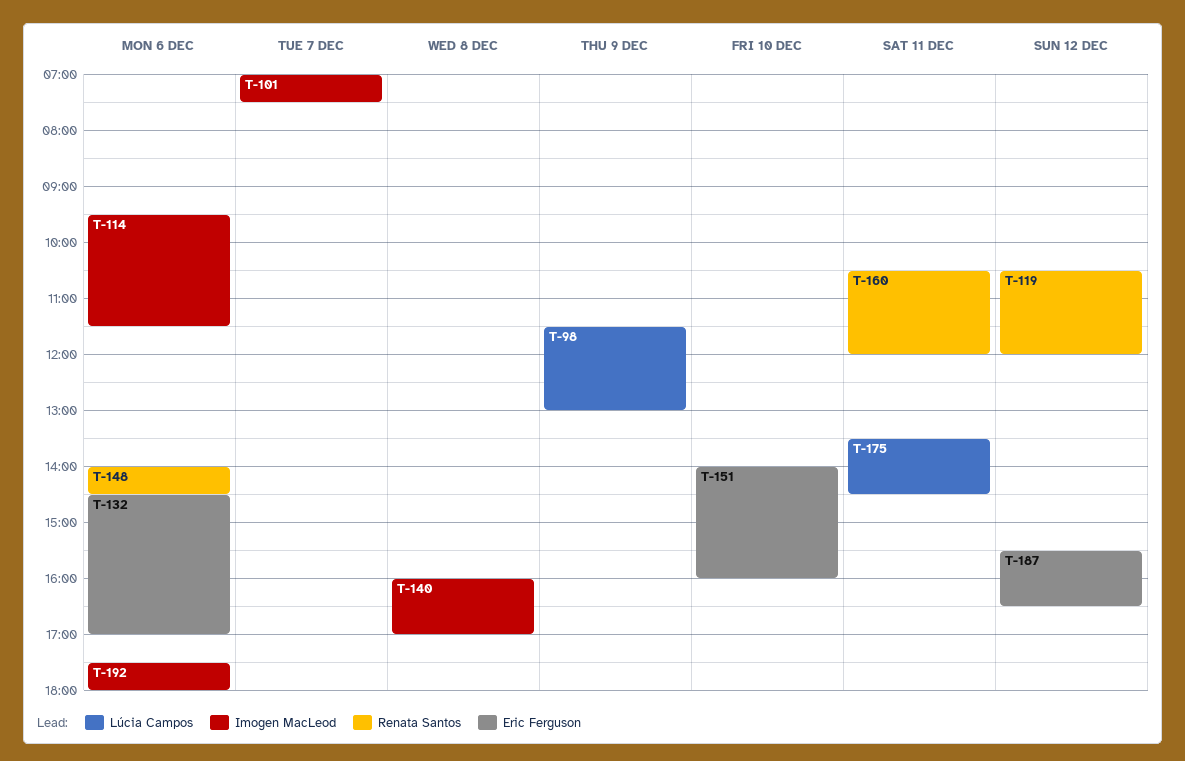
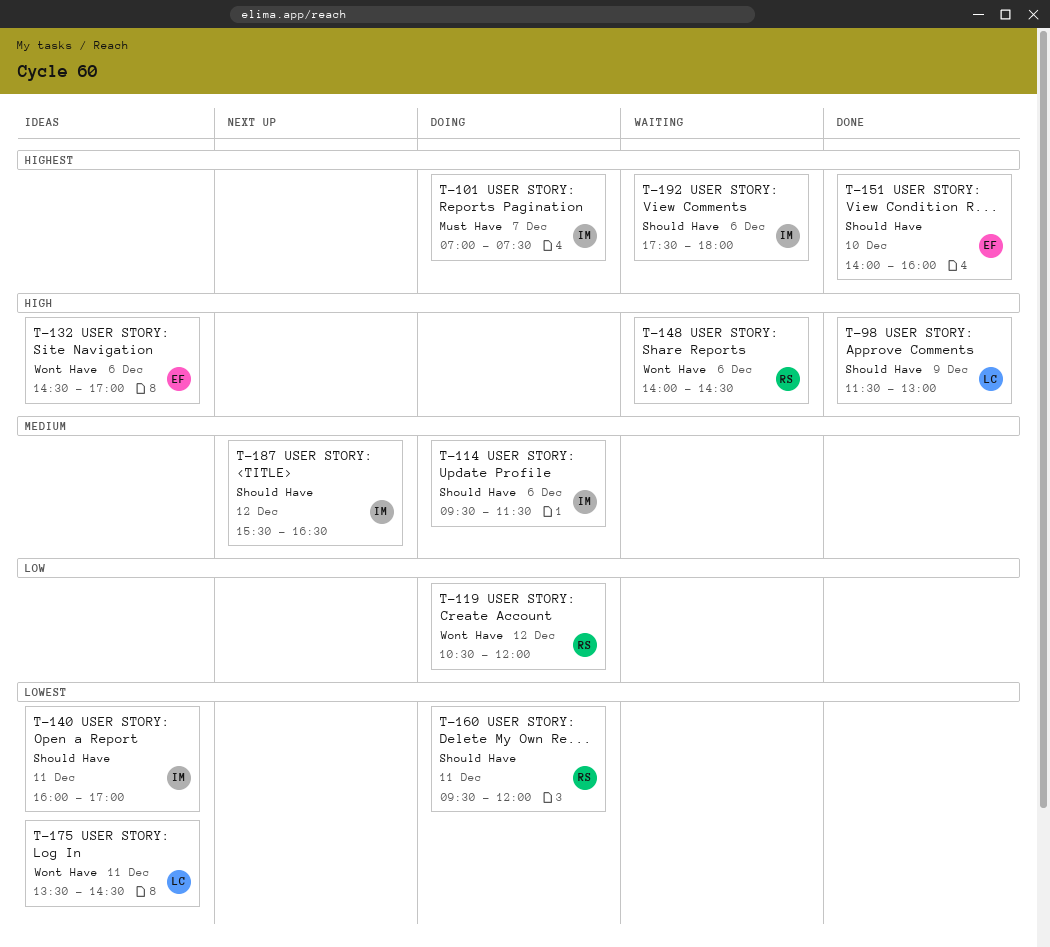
T-140, day: Dec 8 -> Dec 11
T-160, begins: 10:30 -> 09:30
T-187, owner: Eric Ferguson -> Imogen MacLeod

